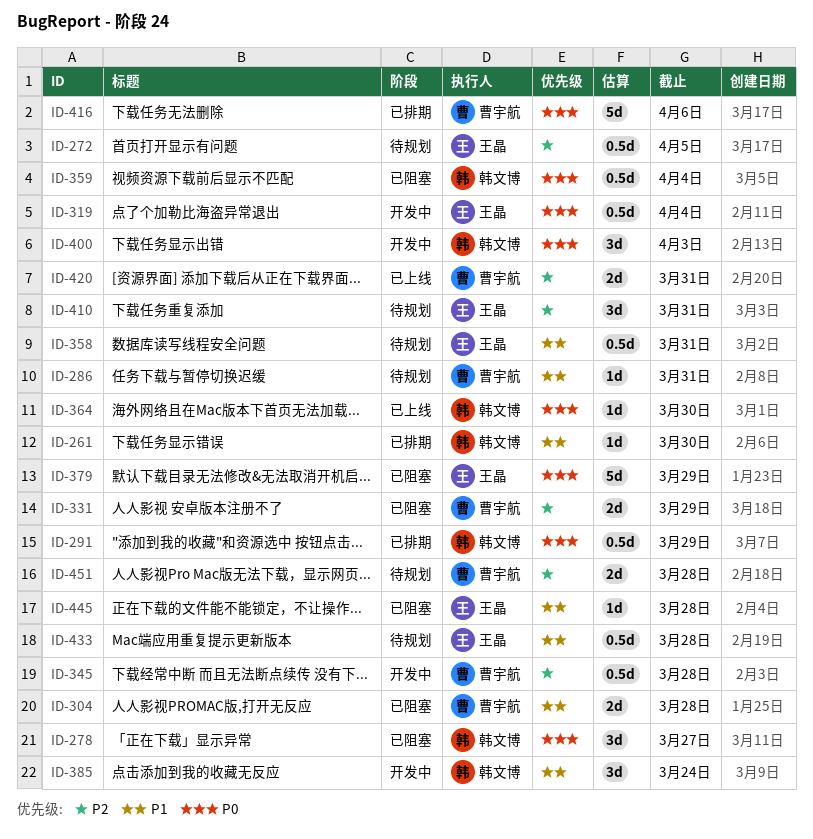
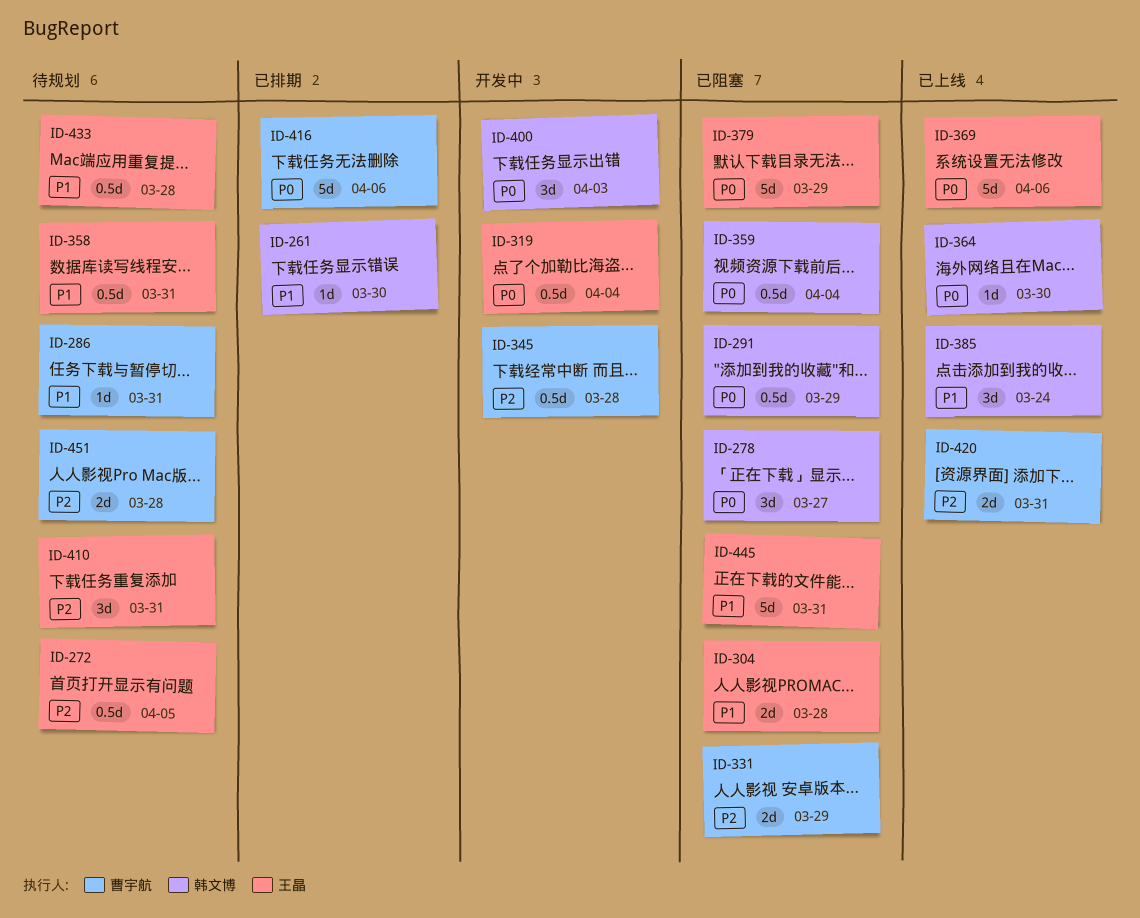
ID-291, status: 已排期 -> 已阻塞
ID-304, owner: 曹宇航 -> 王晶
ID-369: none -> present
ID-385, status: 开发中 -> 已上线
ID-445, estimate: 1d -> 5d
ID-445, due: Mar 28 -> Mar 31

